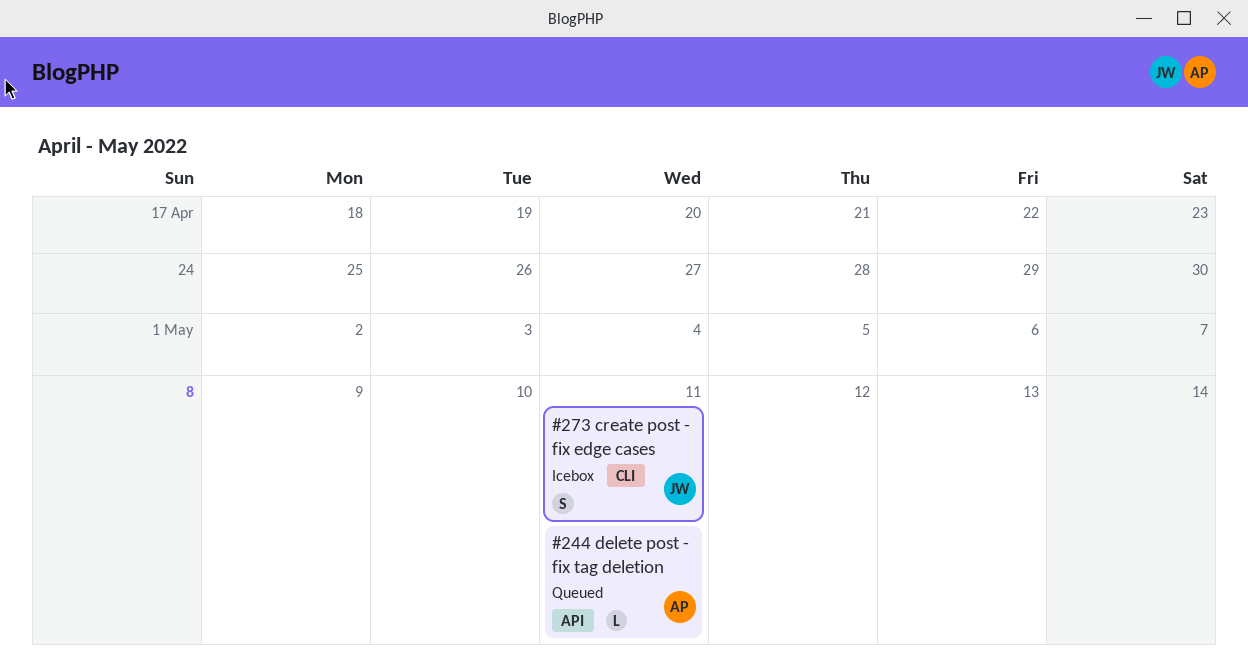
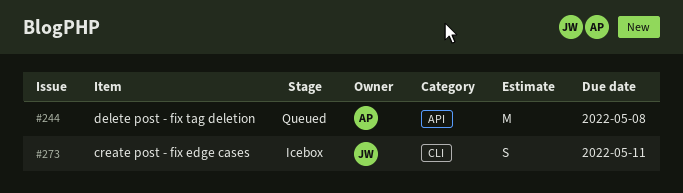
#244, estimate: L -> M
#244, due: May 11 -> May 8

